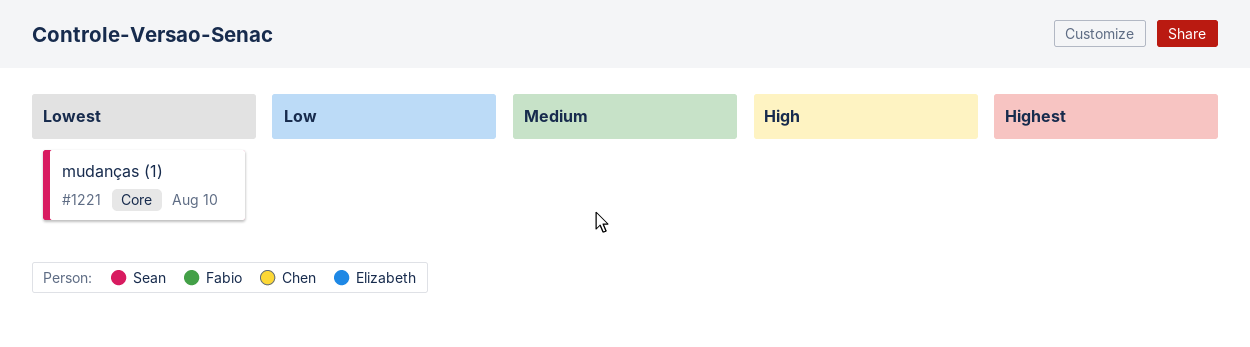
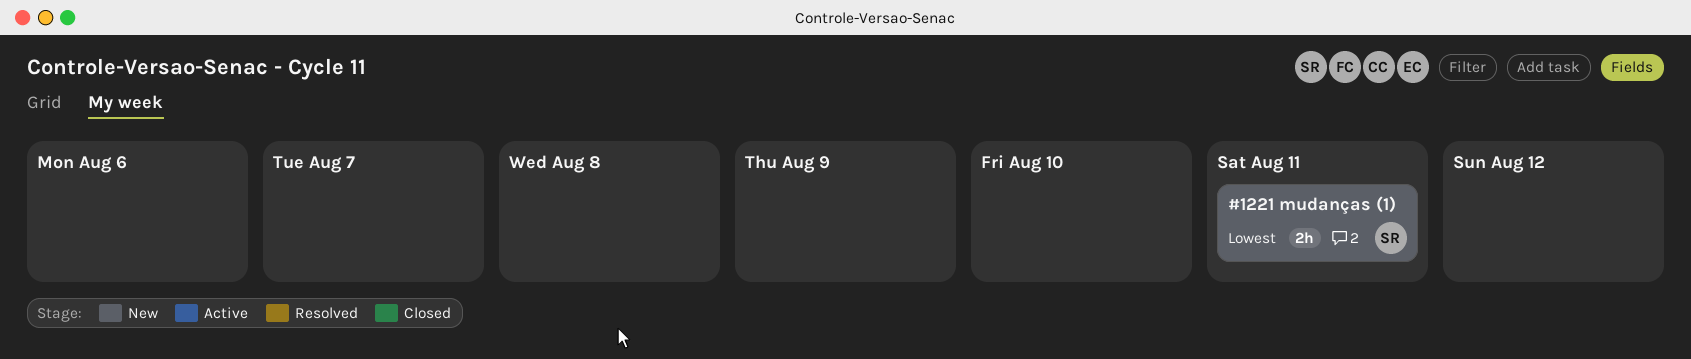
#1221, due: Aug 10 -> Aug 11

